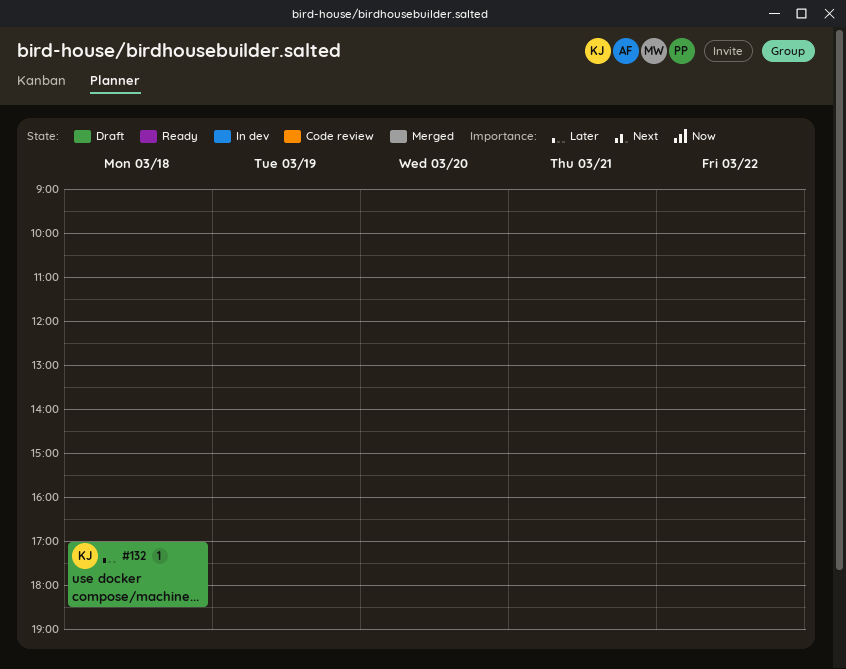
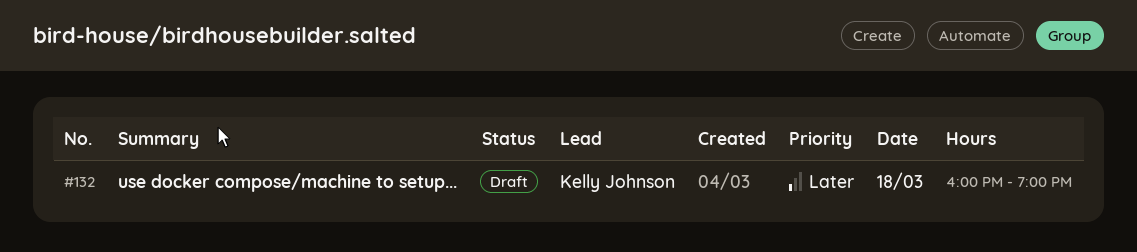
#132, begins: 17:00 -> 16:00
#132, ends: 18:30 -> 19:00

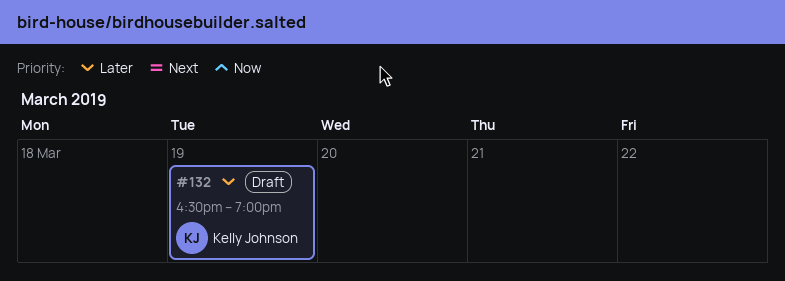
#132, day: Mar 18 -> Mar 19
#132, begins: 16:00 -> 16:30

